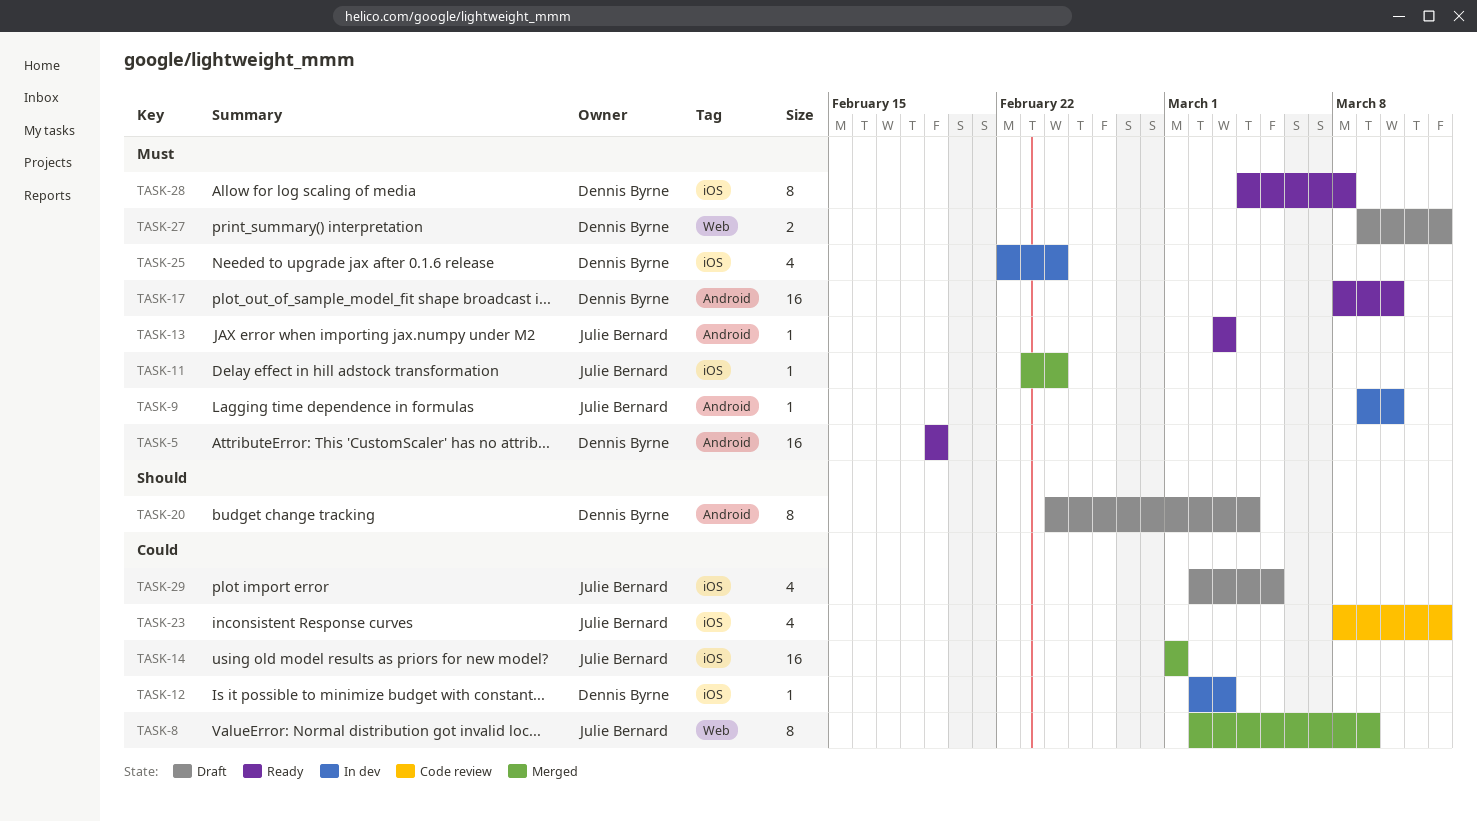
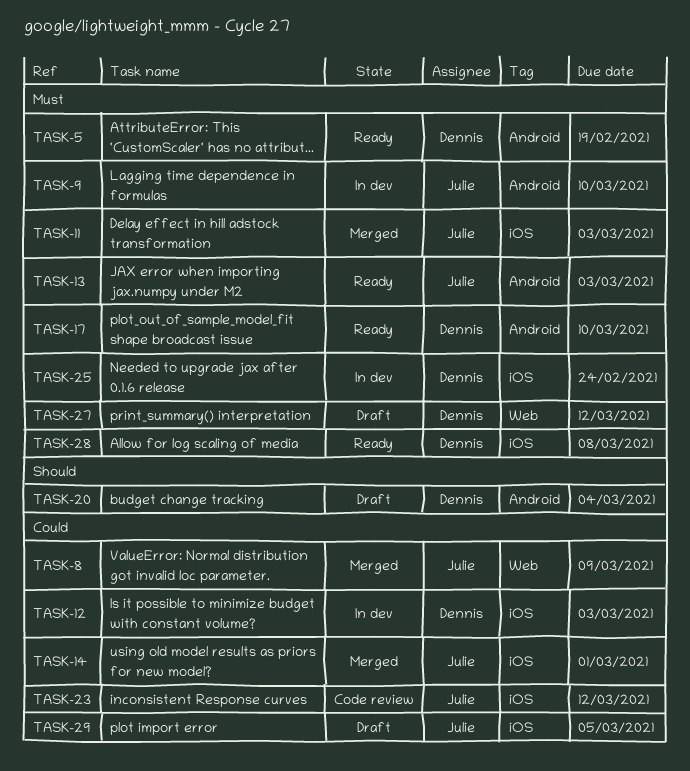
TASK-11, due: Feb 24 -> Mar 3

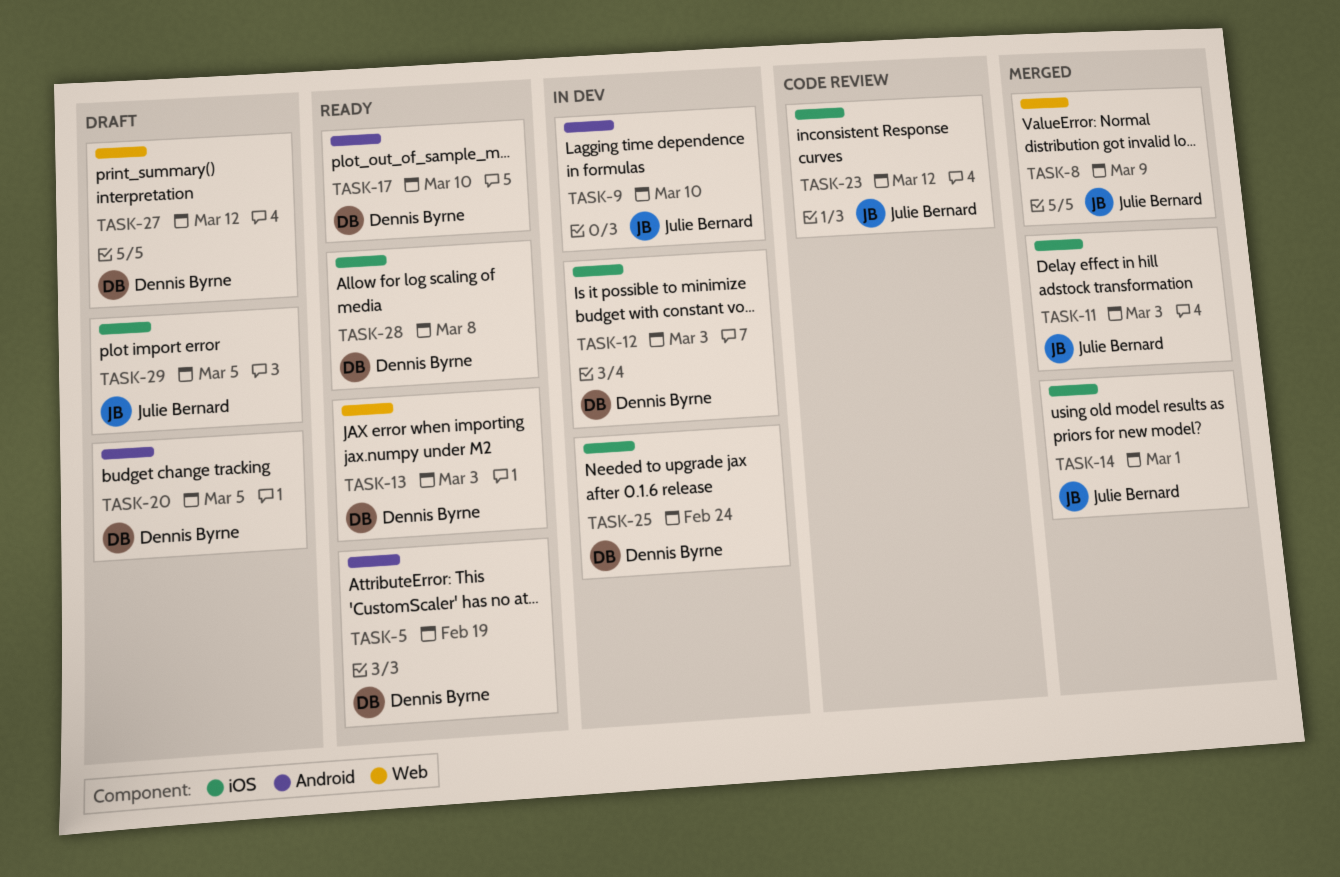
TASK-13, owner: Julie Bernard -> Dennis Byrne
TASK-13, label: Android -> Web
TASK-20, due: Mar 4 -> Mar 5

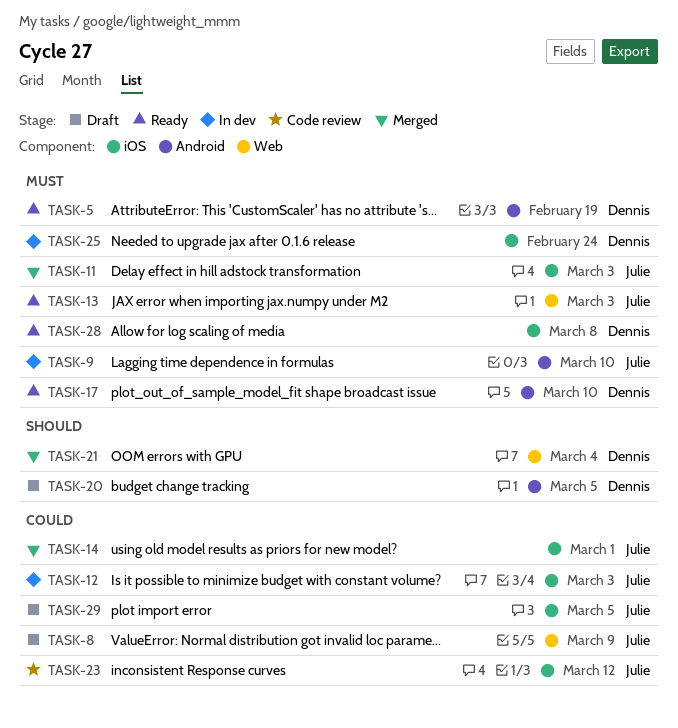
TASK-8, status: Merged -> Draft
TASK-12, owner: Dennis Byrne -> Julie Bernard
TASK-13, owner: Dennis Byrne -> Julie Bernard
TASK-21: none -> present
TASK-27: present -> none

